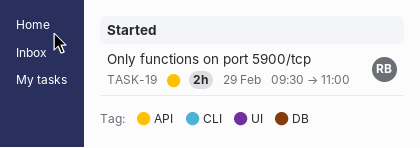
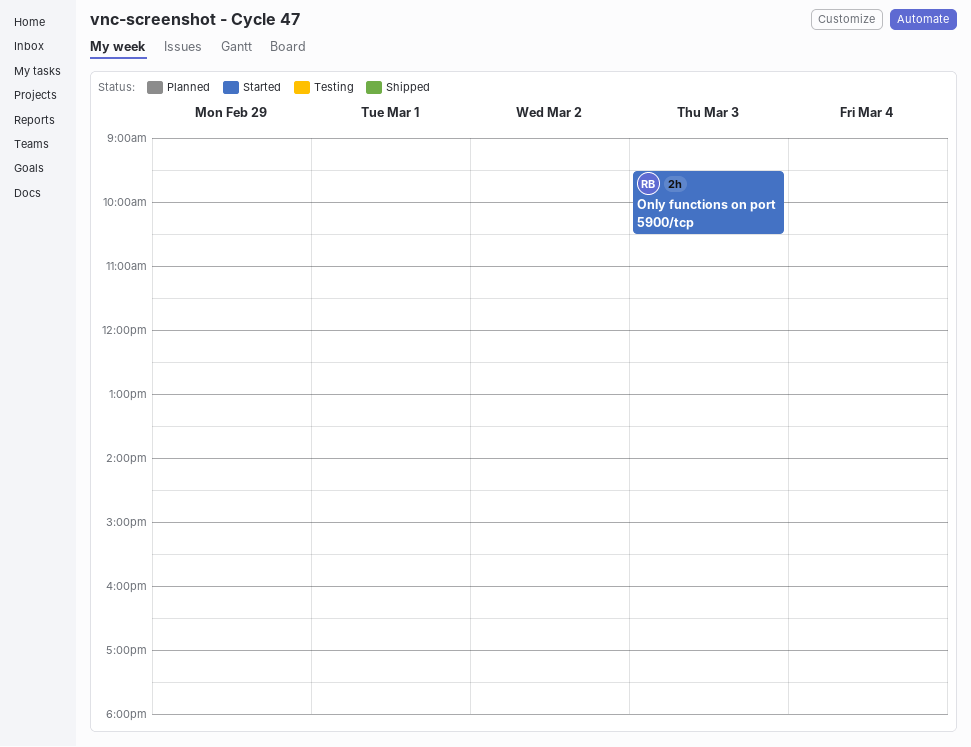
Only functions on port 5900/tcp, day: Feb 29 -> Mar 3
Only functions on port 5900/tcp, ends: 11:00 -> 10:30

